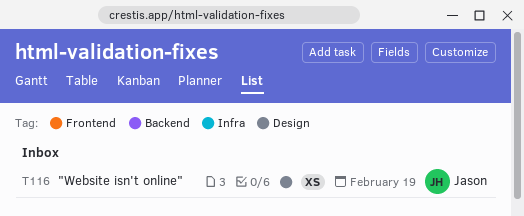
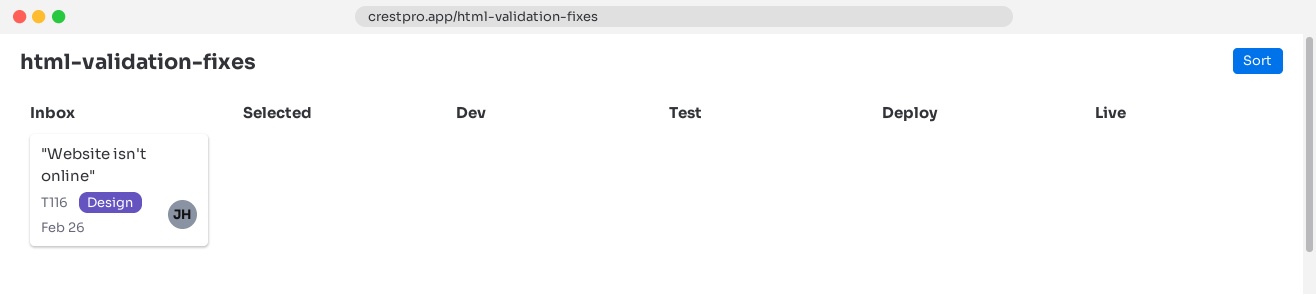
T116, due: Feb 19 -> Feb 26

